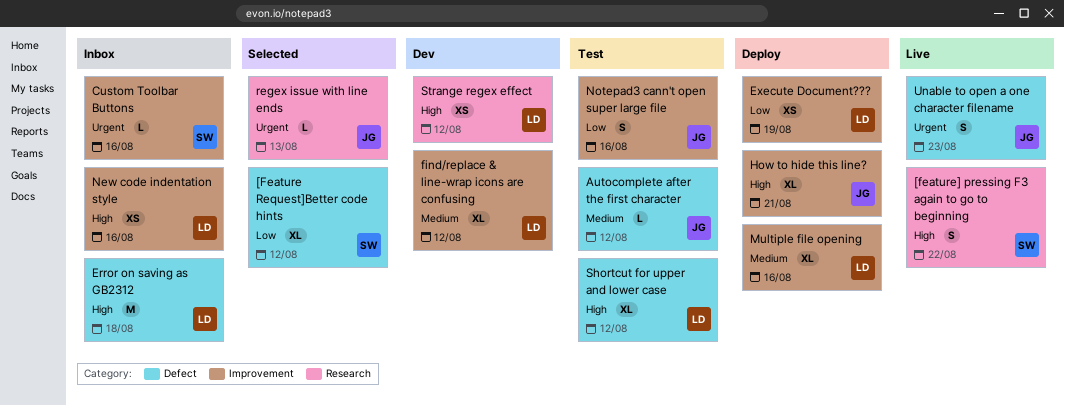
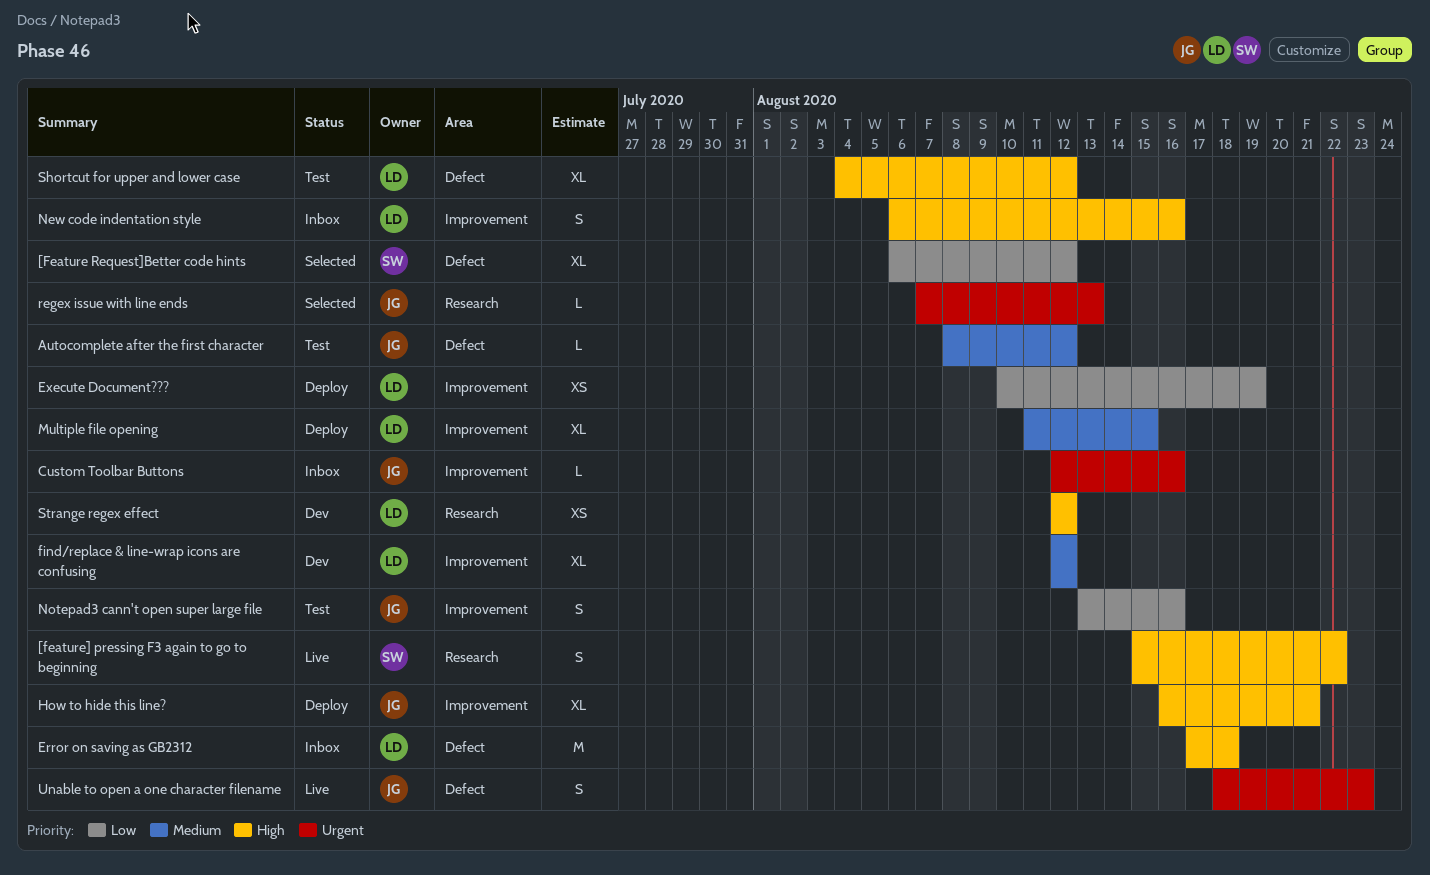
Custom Toolbar Buttons, owner: SW -> JG
Multiple file opening, due: Aug 16 -> Aug 15
New code indentation style, estimate: XS -> S

